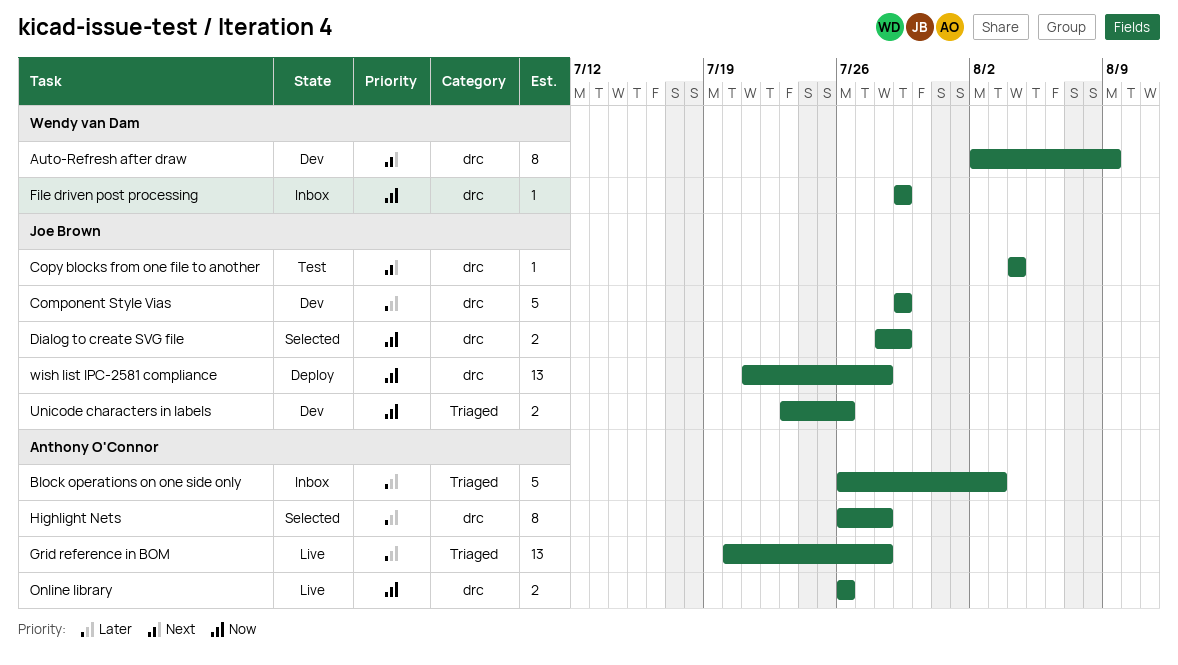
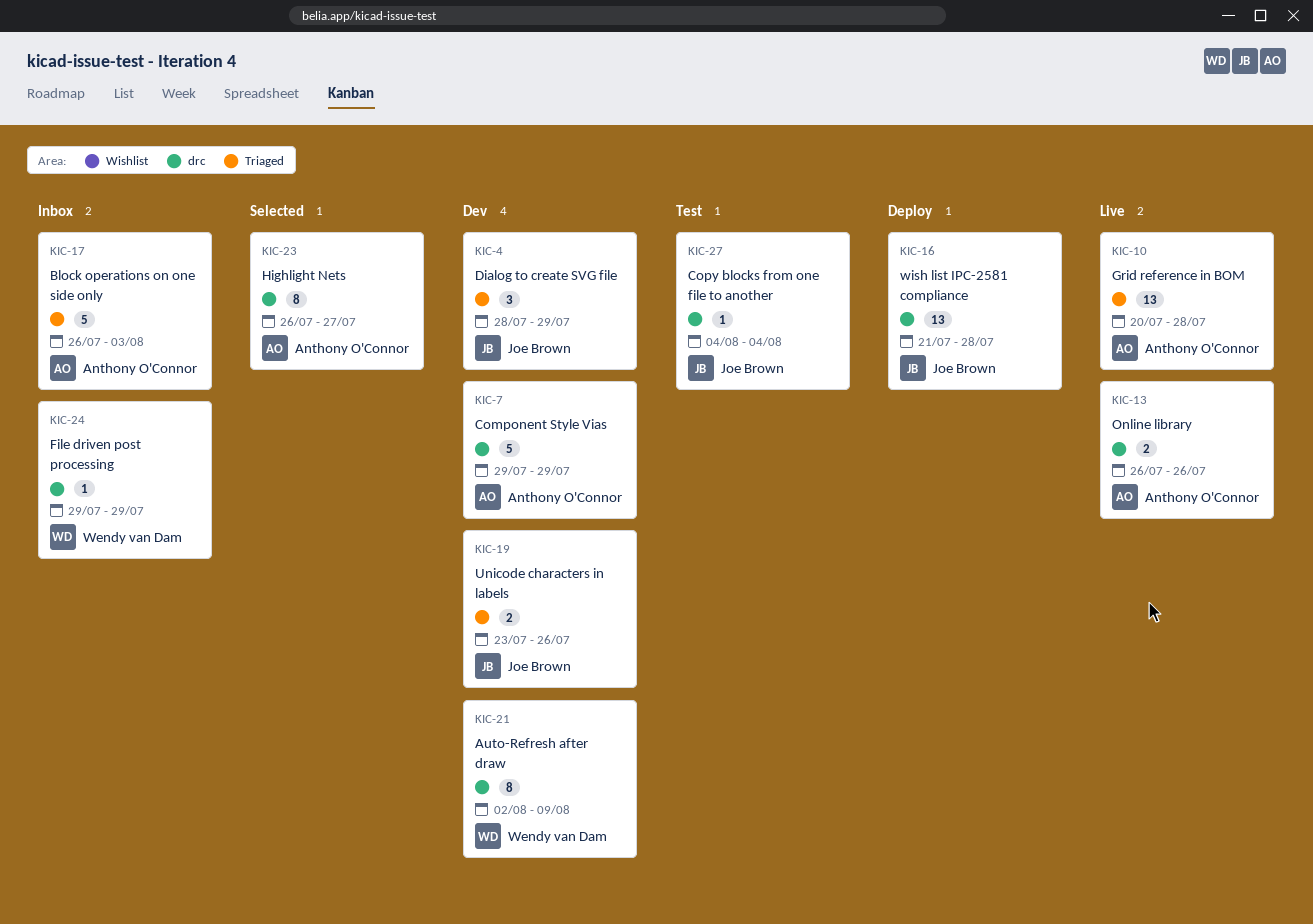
Component Style Vias, owner: Joe Brown -> Anthony O'Connor
Dialog to create SVG file, status: Selected -> Dev
Dialog to create SVG file, label: drc -> Triaged
Dialog to create SVG file, estimate: 2 -> 3
Highlight Nets, due: Jul 28 -> Jul 27

